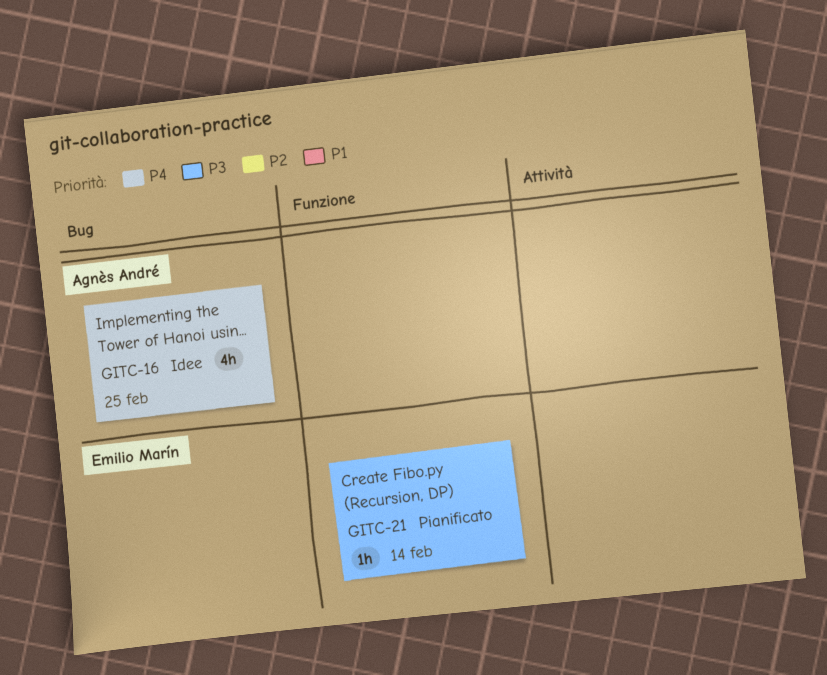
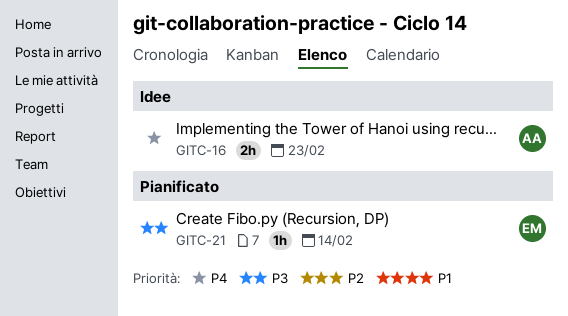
GITC-16, estimate: 4h -> 2h
GITC-16, due: Feb 25 -> Feb 23

